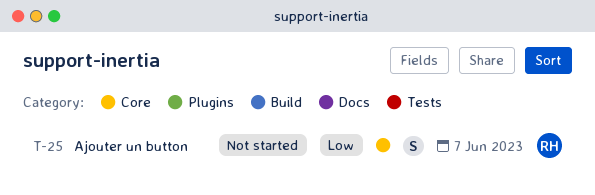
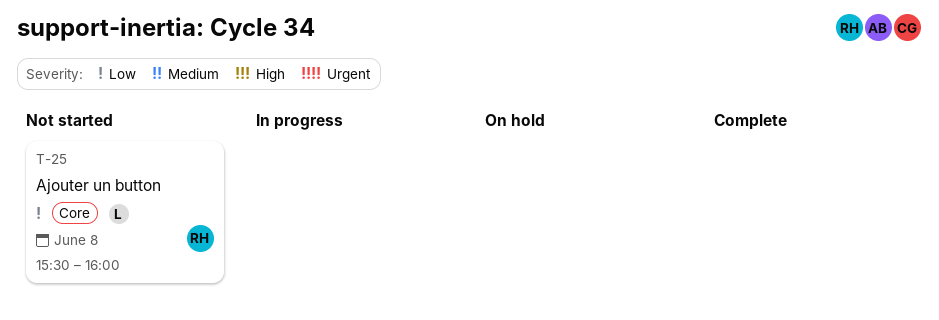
T-25, estimate: S -> L
T-25, day: Jun 7 -> Jun 8

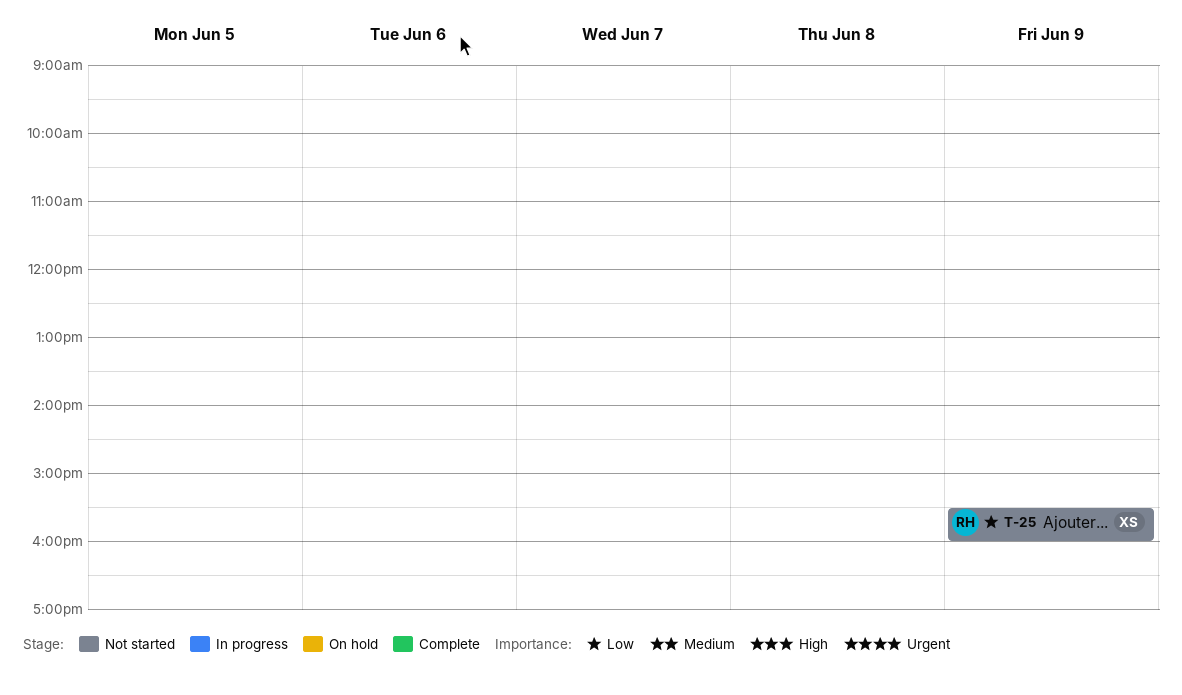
T-25, estimate: L -> XS
T-25, day: Jun 8 -> Jun 9

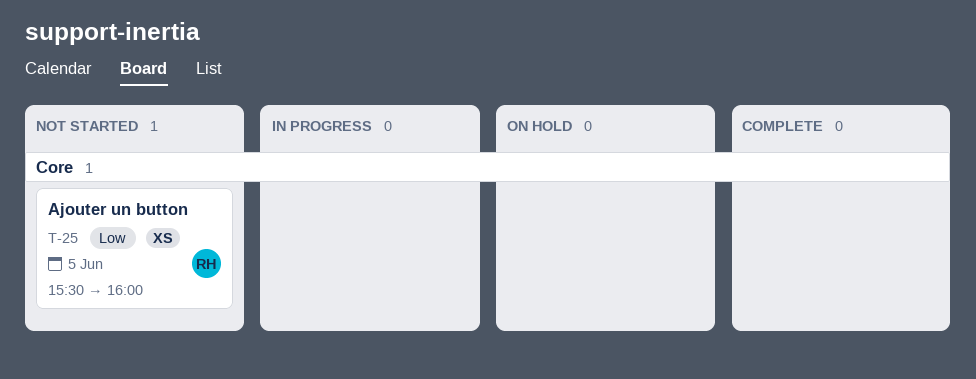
T-25, day: Jun 9 -> Jun 5

